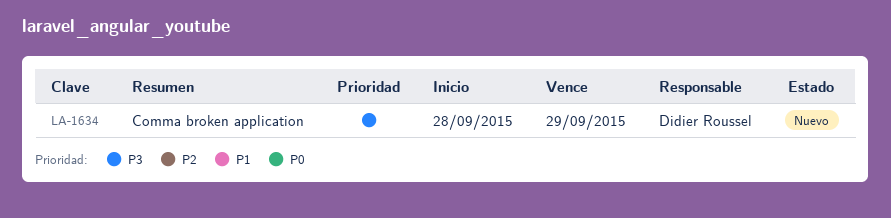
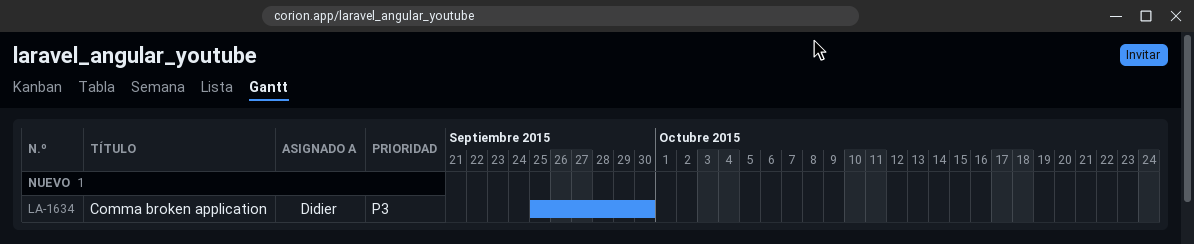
LA-1634, start: Sep 28 -> Sep 25
LA-1634, due: Sep 29 -> Sep 30

